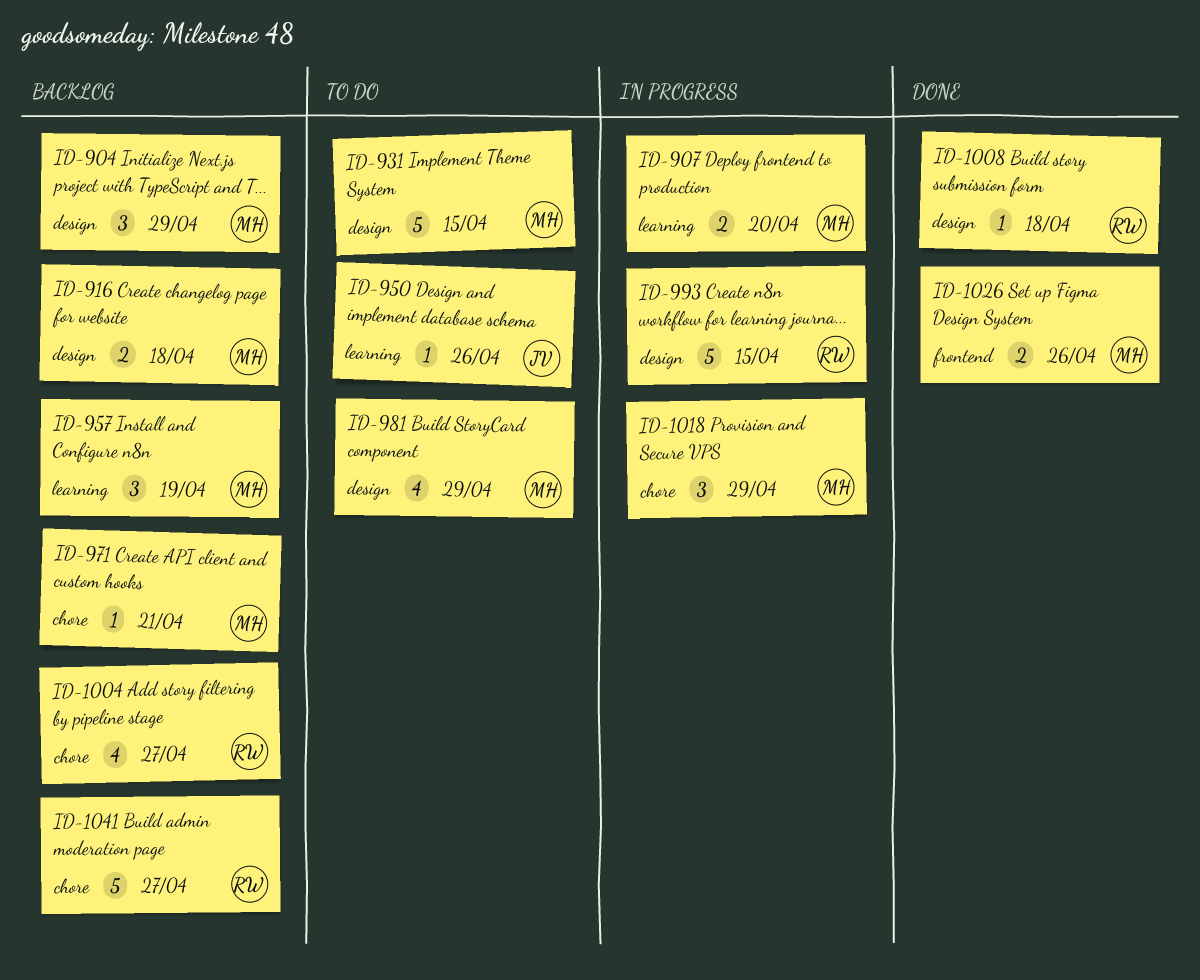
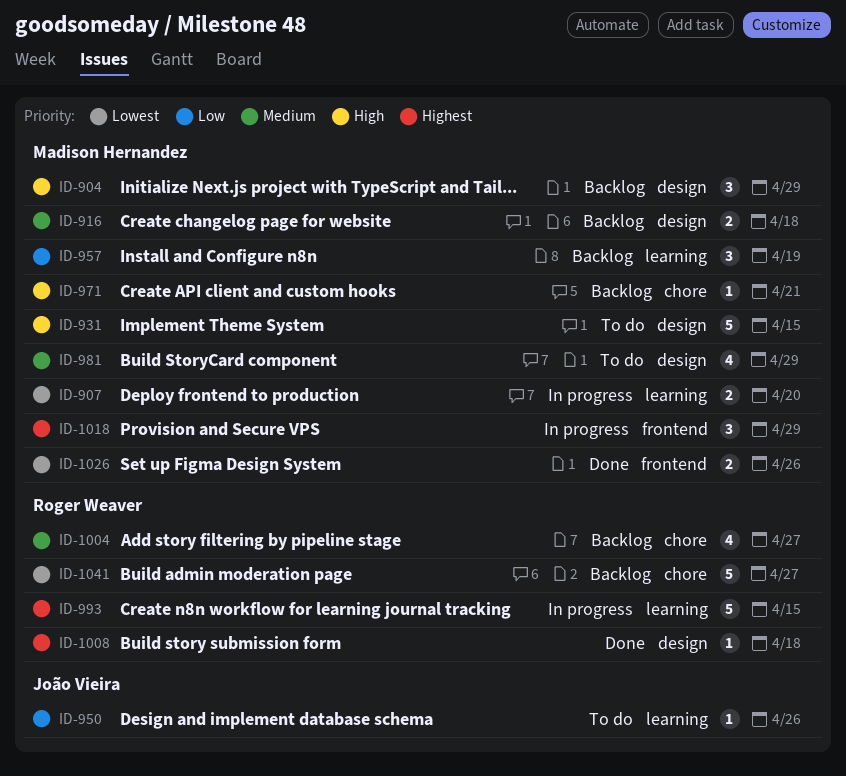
ID-993, label: design -> learning
ID-1018, label: chore -> frontend

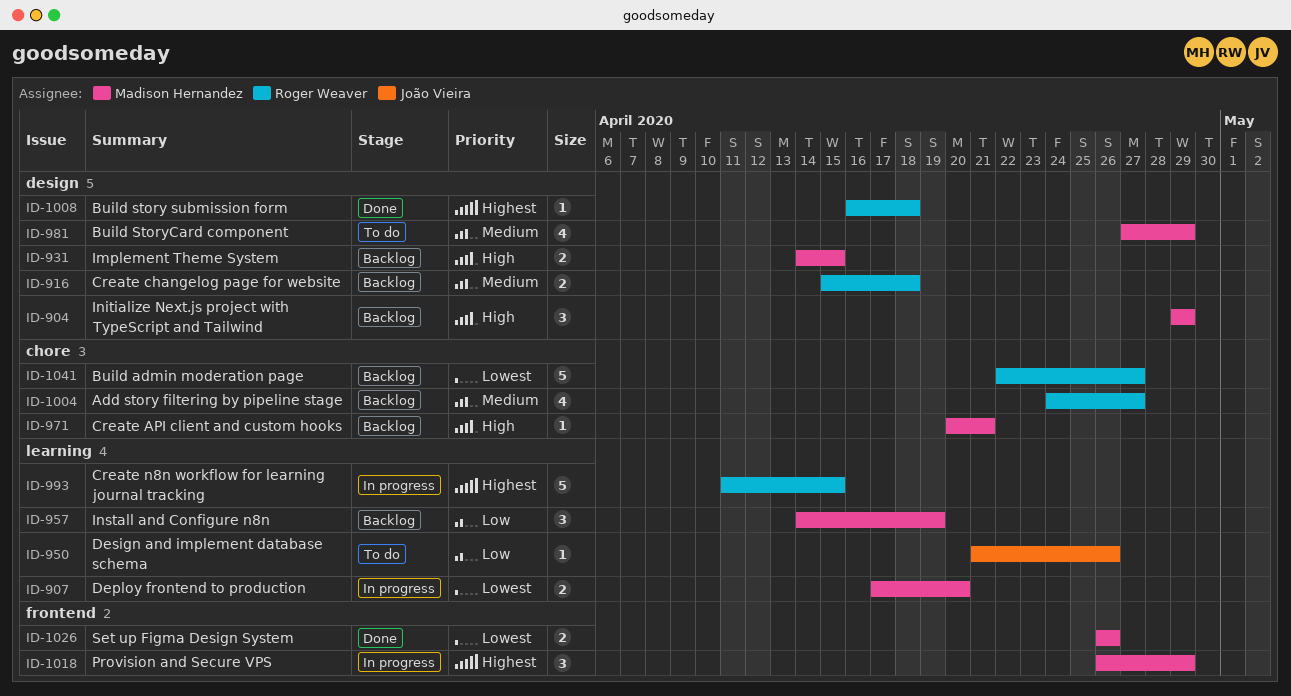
ID-916, owner: Madison Hernandez -> Roger Weaver
ID-931, status: To do -> Backlog
ID-931, estimate: 5 -> 2

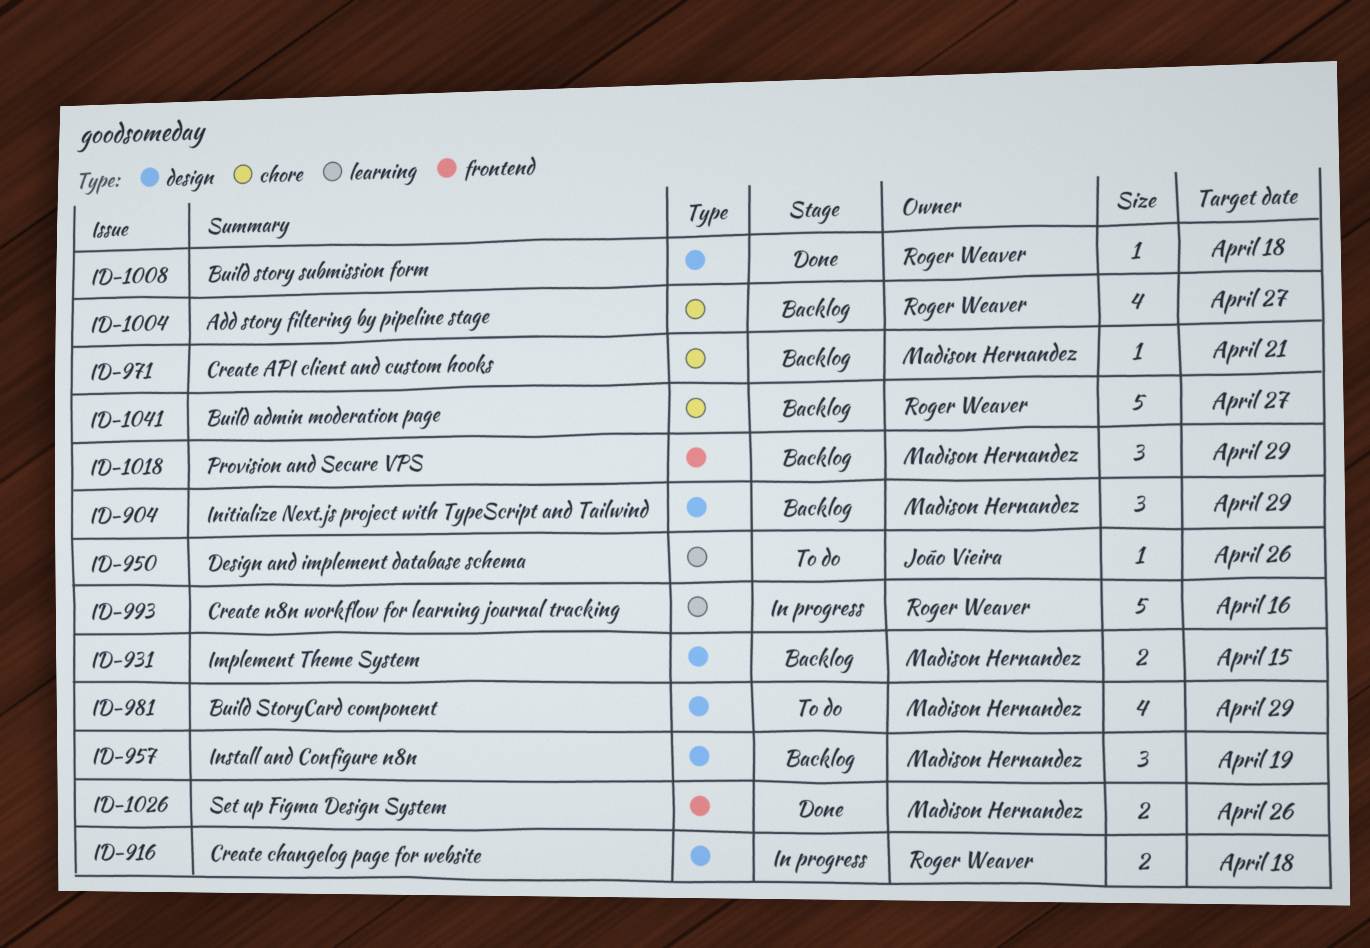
ID-907: present -> none
ID-916, status: Backlog -> In progress
ID-957, label: learning -> design
ID-993, due: Apr 15 -> Apr 16
ID-1018, status: In progress -> Backlog

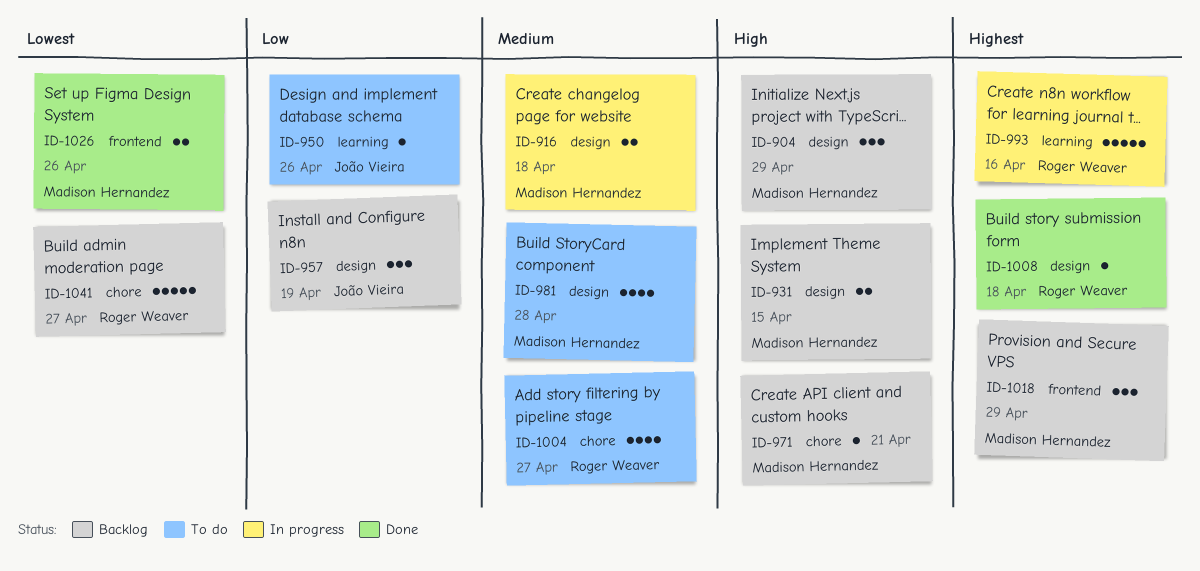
ID-916, owner: Roger Weaver -> Madison Hernandez
ID-957, owner: Madison Hernandez -> João Vieira
ID-981, due: Apr 29 -> Apr 28
ID-1004, status: Backlog -> To do

